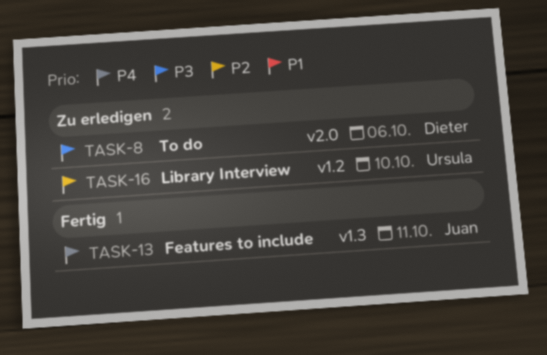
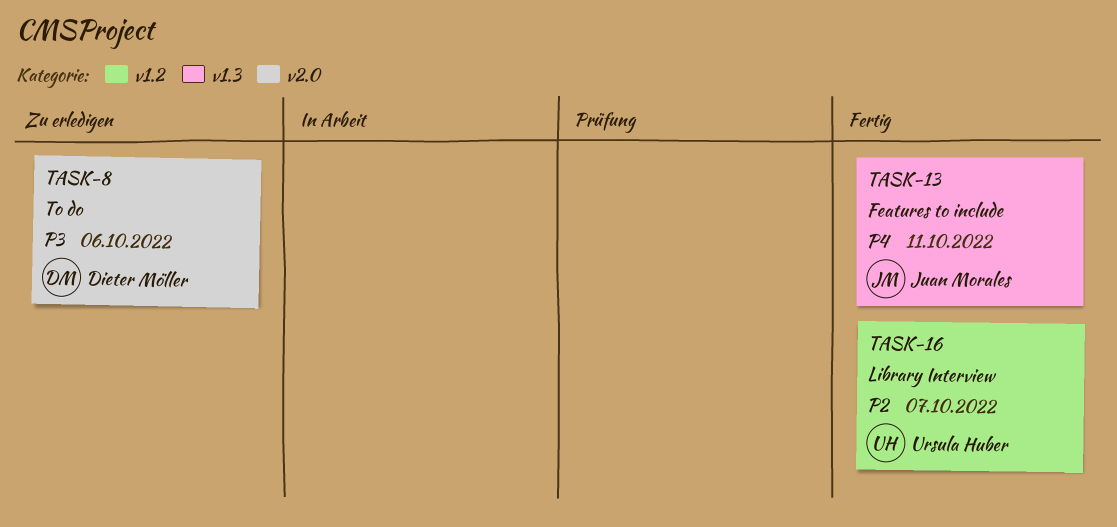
TASK-16, status: Zu erledigen -> Fertig
TASK-16, due: Oct 10 -> Oct 7

